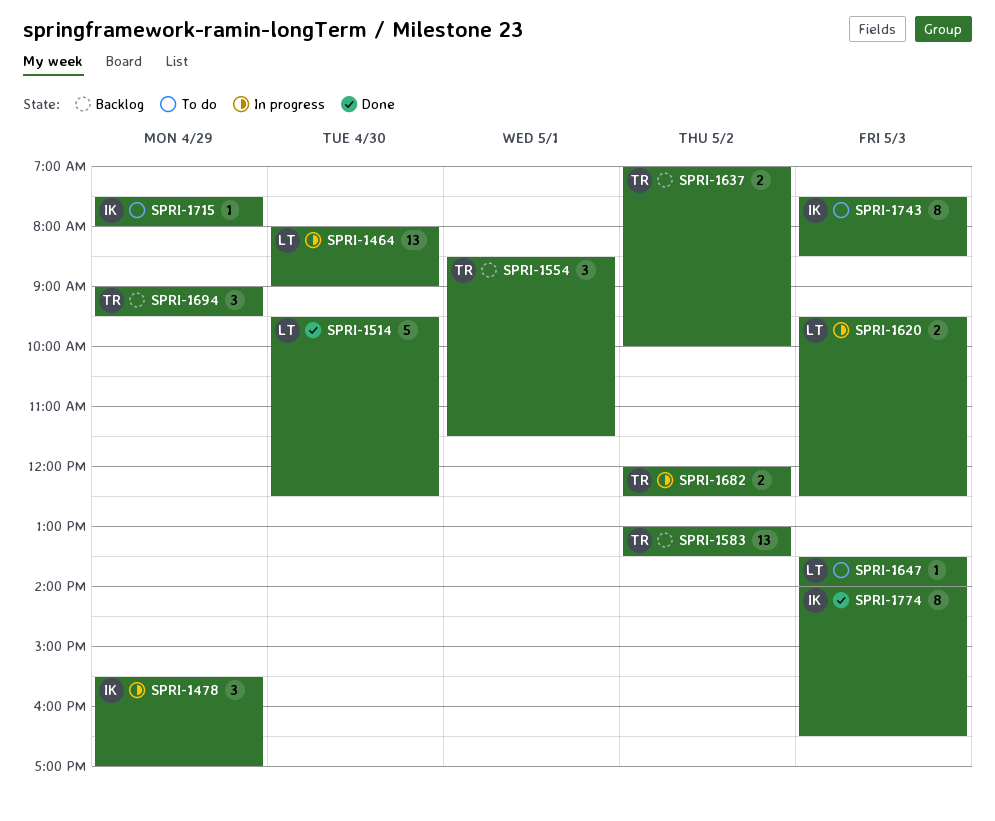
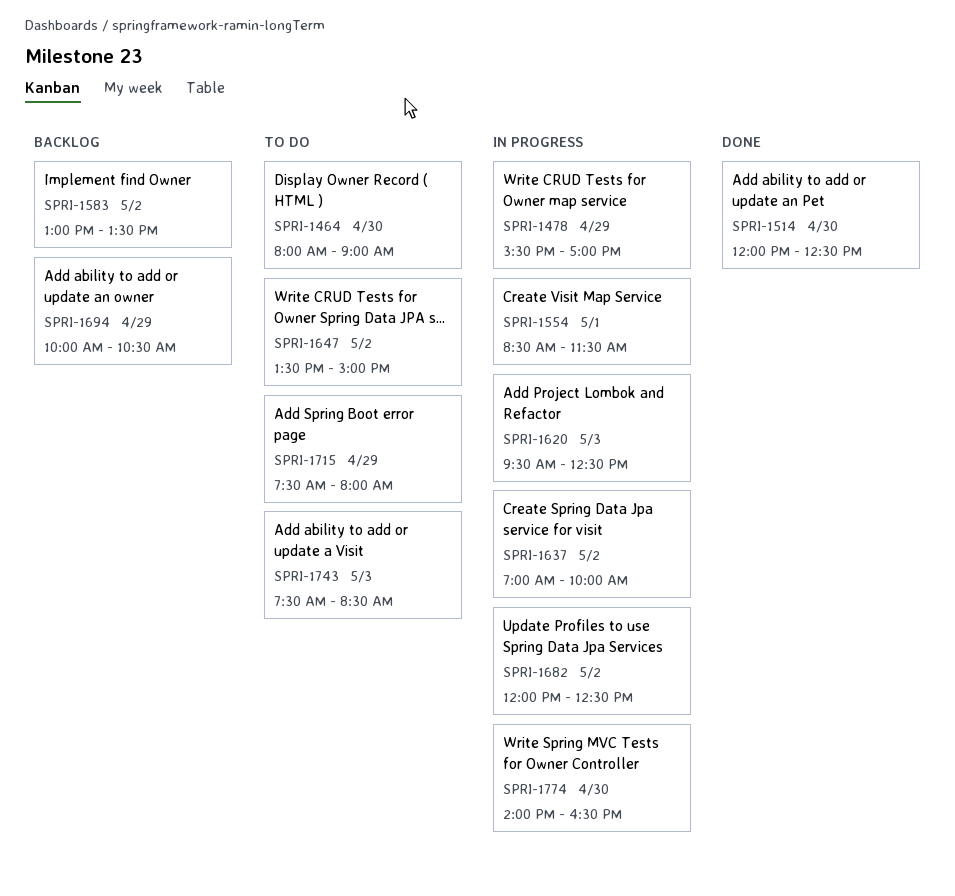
SPRI-1464, status: In progress -> To do
SPRI-1514, begins: 09:30 -> 12:00
SPRI-1554, status: Backlog -> In progress
SPRI-1637, status: Backlog -> In progress
SPRI-1647, day: May 3 -> May 2
SPRI-1647, ends: 14:00 -> 15:00
SPRI-1694, begins: 09:00 -> 10:00
SPRI-1694, ends: 09:30 -> 10:30
SPRI-1774, status: Done -> In progress
SPRI-1774, day: May 3 -> Apr 30

